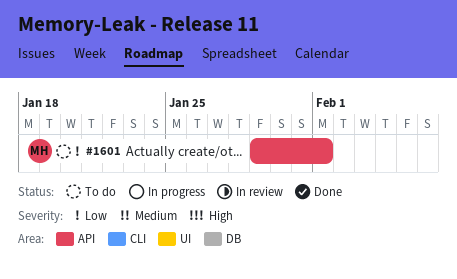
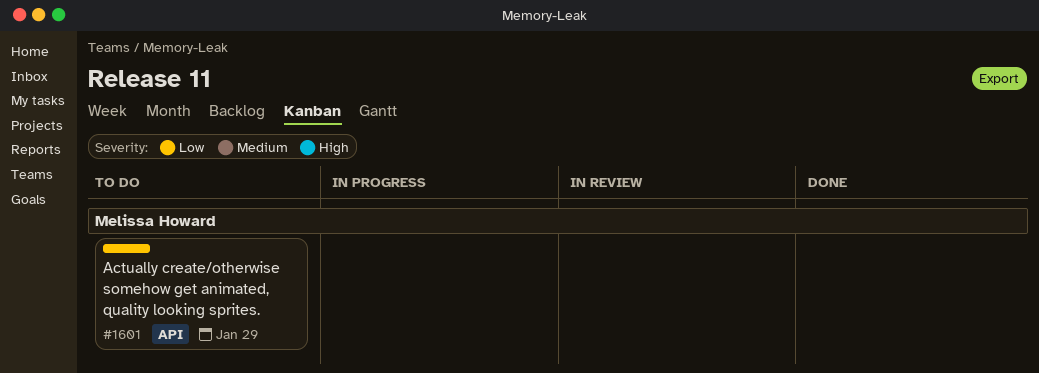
#1601, due: Feb 1 -> Jan 29

